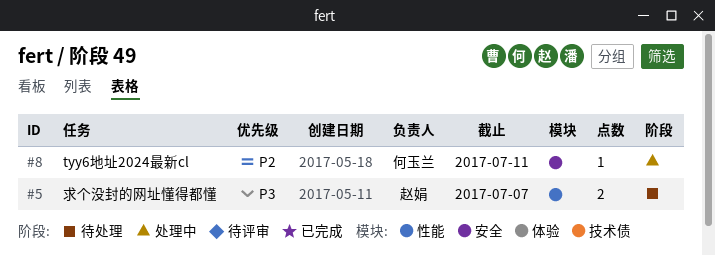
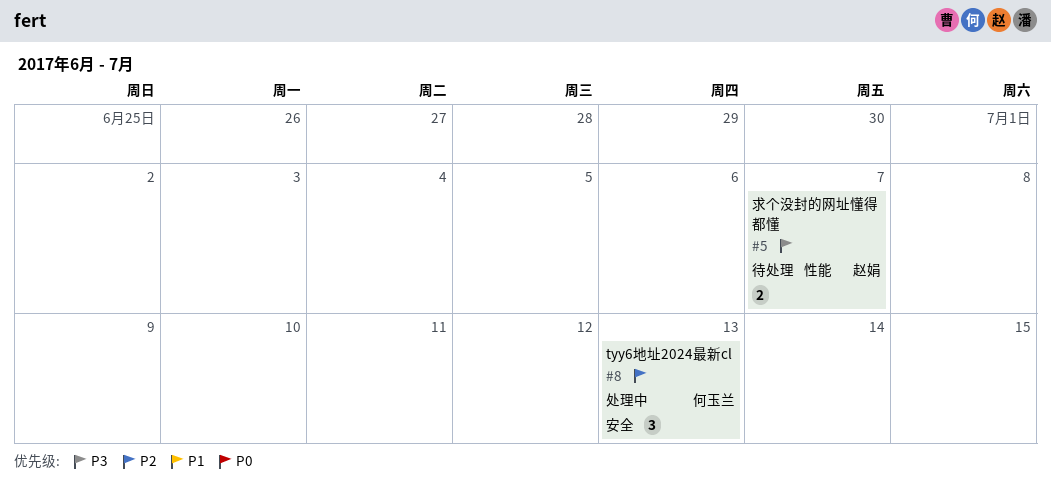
#8, estimate: 1 -> 3
#8, due: Jul 11 -> Jul 13

